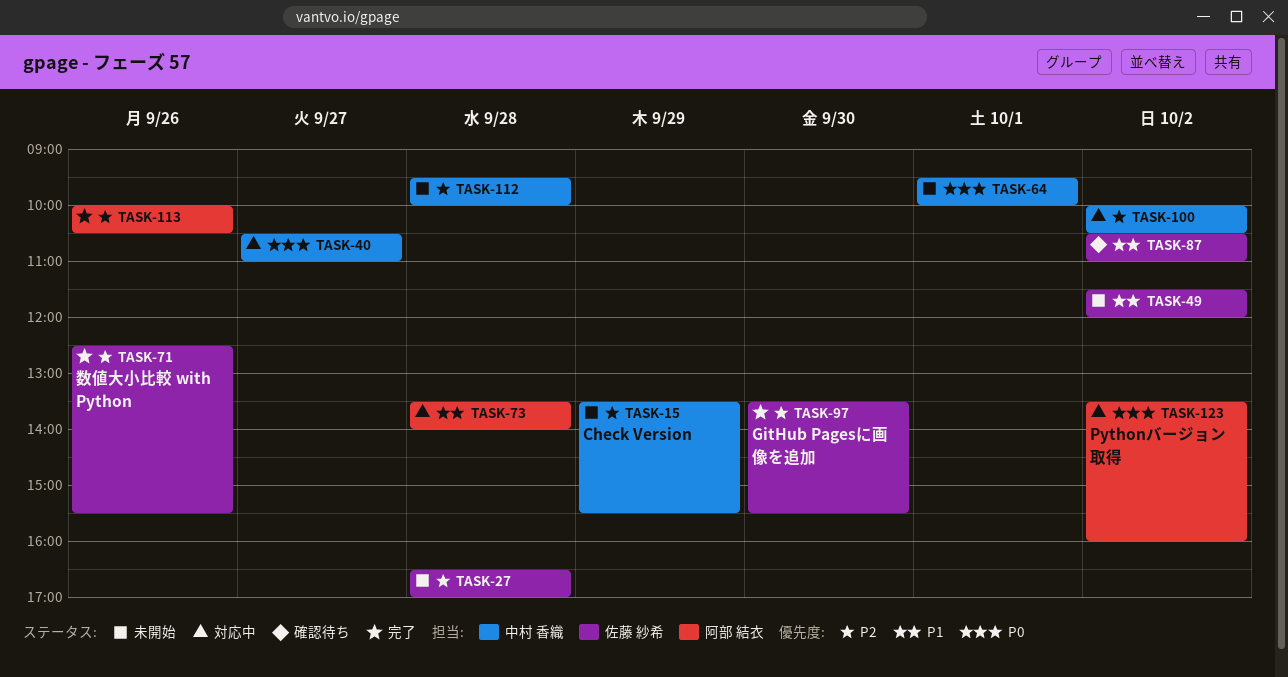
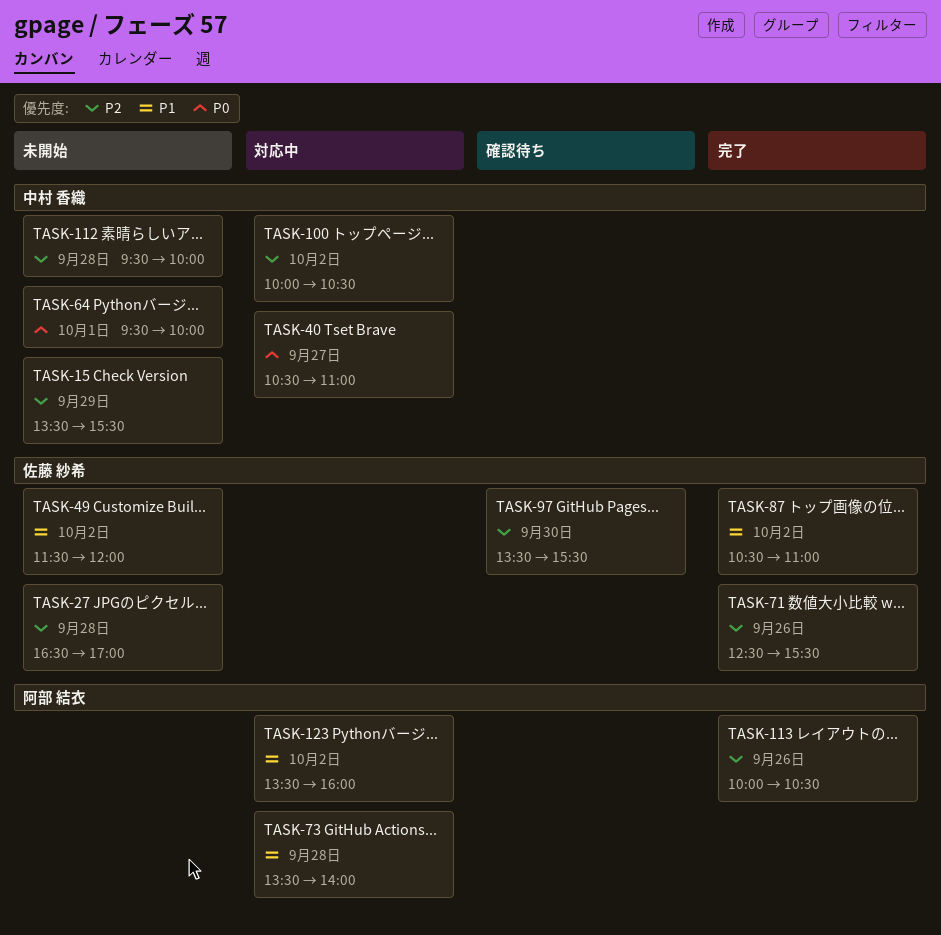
TASK-87, status: 確認待ち -> 完了
TASK-97, status: 完了 -> 確認待ち
TASK-123, priority: P0 -> P1

